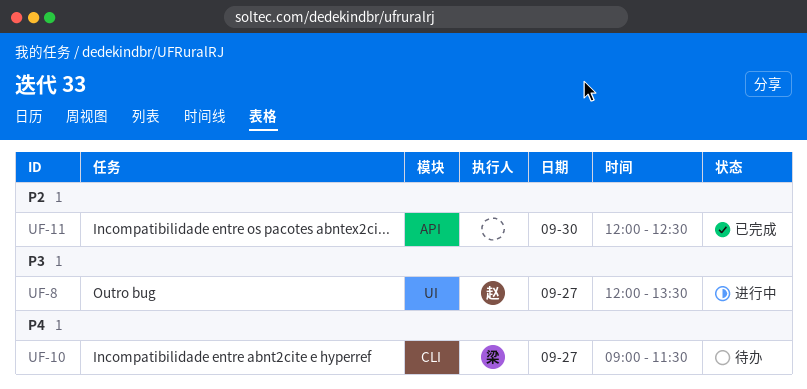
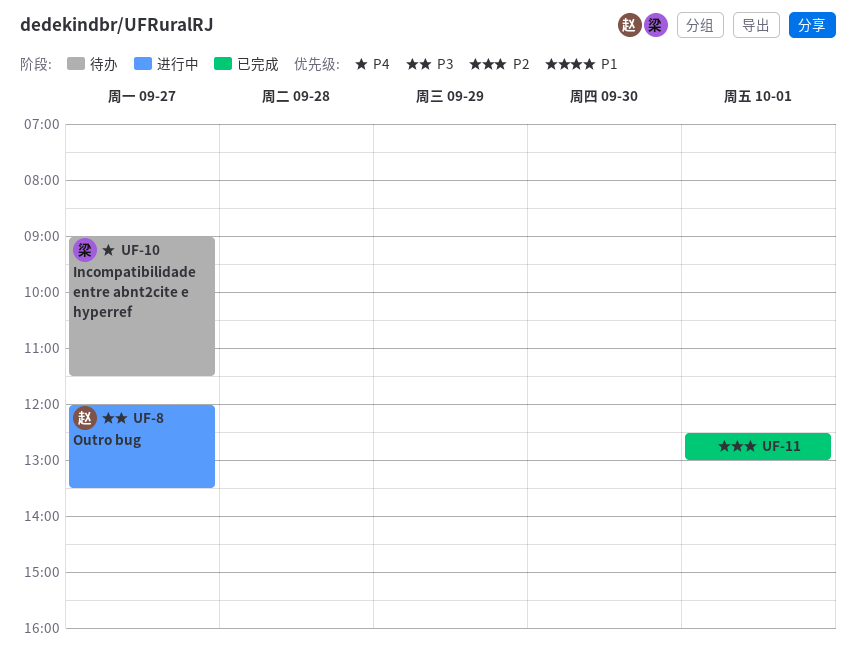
UF-11, day: Sep 30 -> Oct 1
UF-11, begins: 12:00 -> 12:30
UF-11, ends: 12:30 -> 13:00

